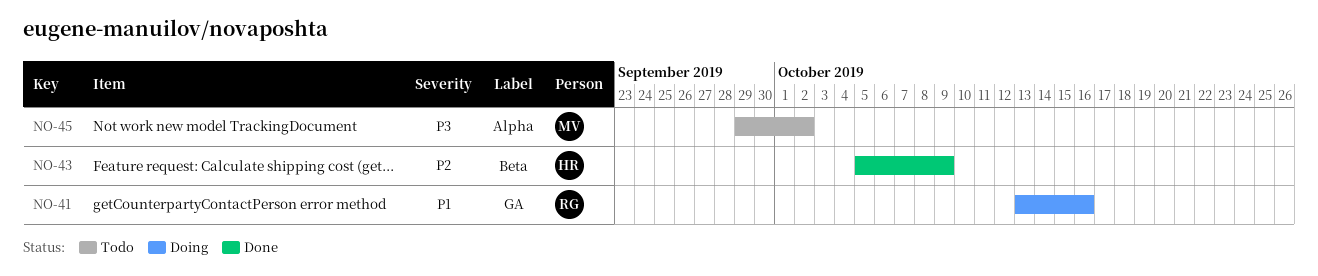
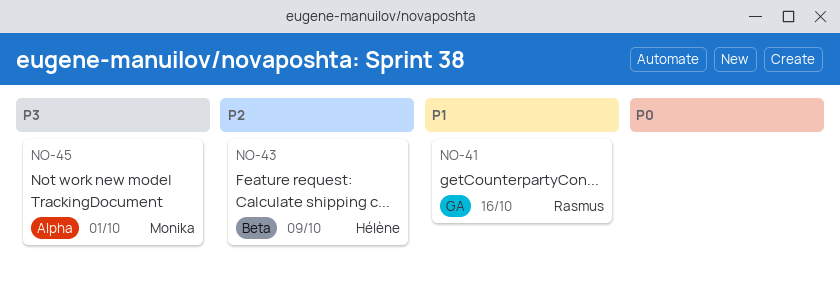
NO-45, due: Oct 2 -> Oct 1

